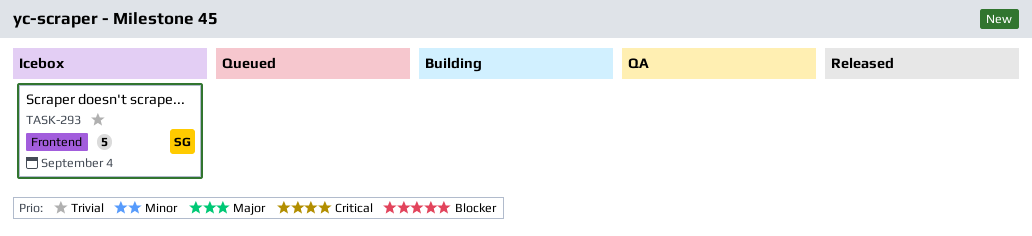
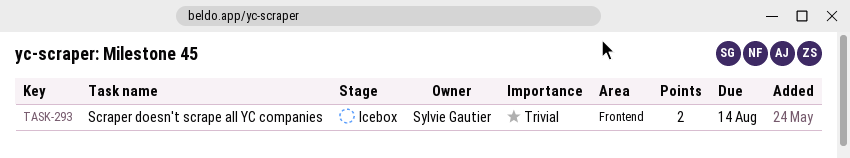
TASK-293, estimate: 5 -> 2
TASK-293, due: Sep 4 -> Aug 14

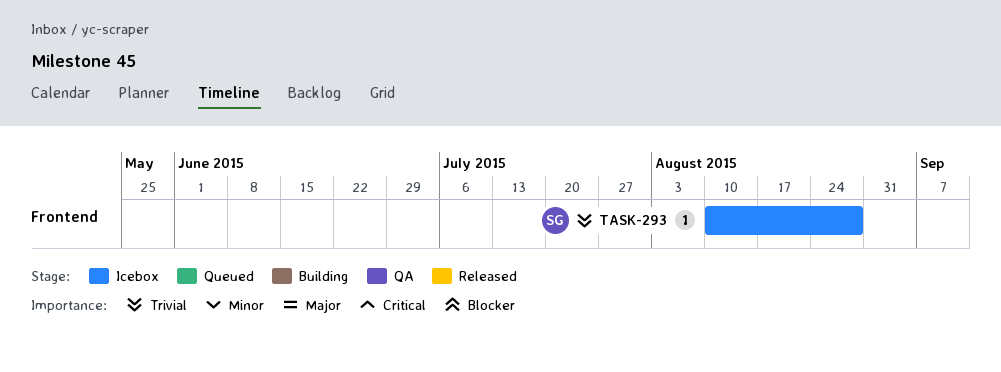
TASK-293, estimate: 2 -> 1
TASK-293, due: Aug 14 -> Aug 28

